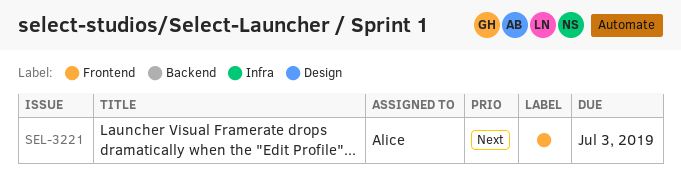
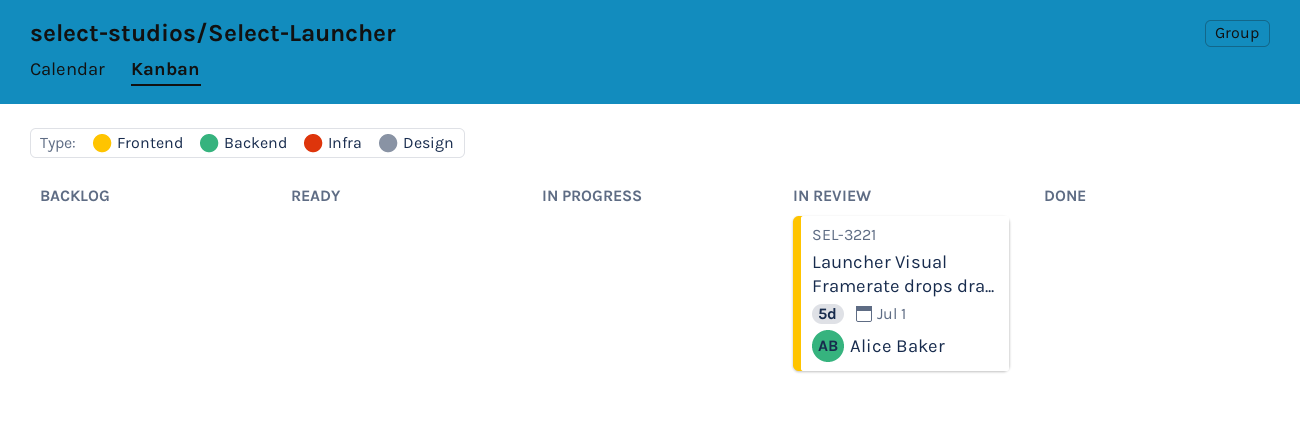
SEL-3221, due: Jul 3 -> Jul 1

